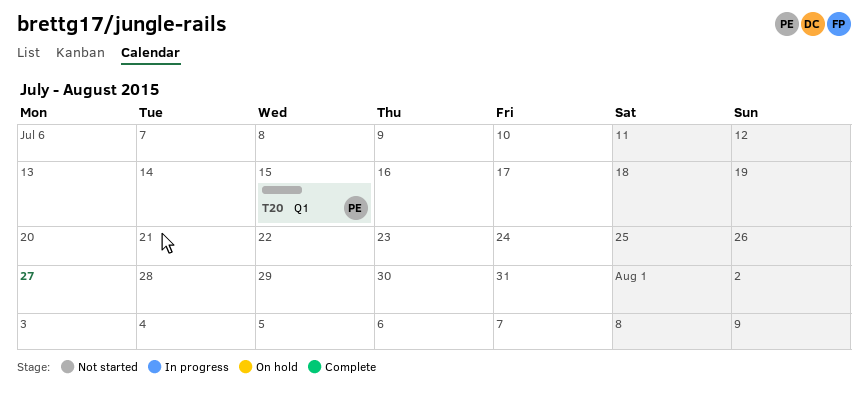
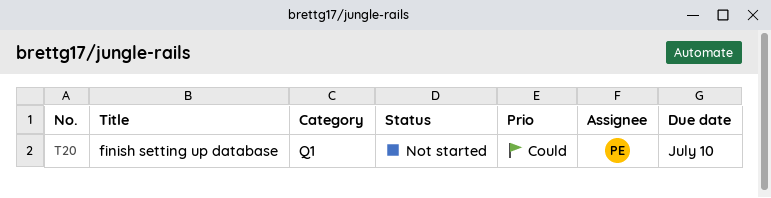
T20, due: Jul 15 -> Jul 10

